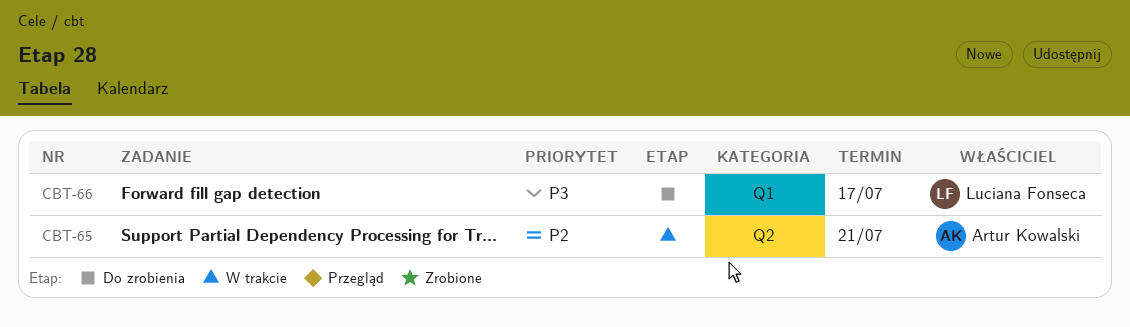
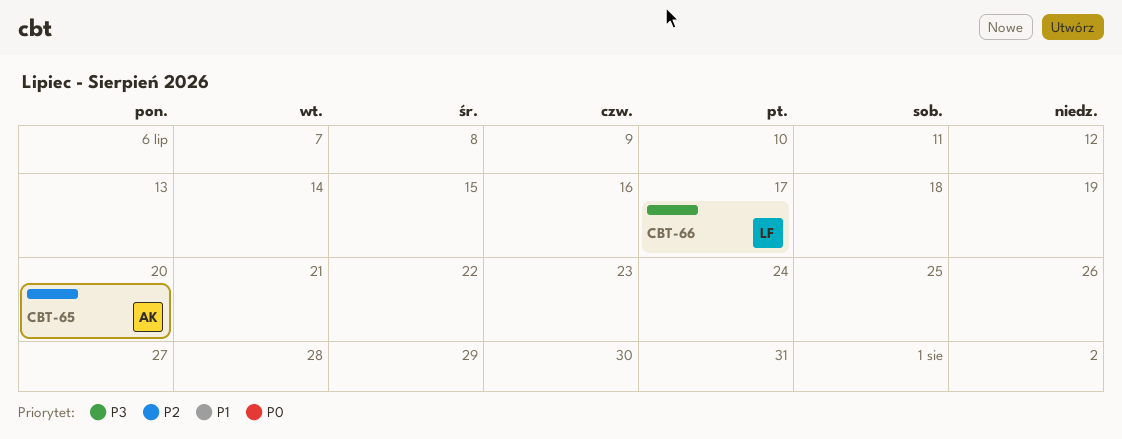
CBT-65, due: Jul 21 -> Jul 20

